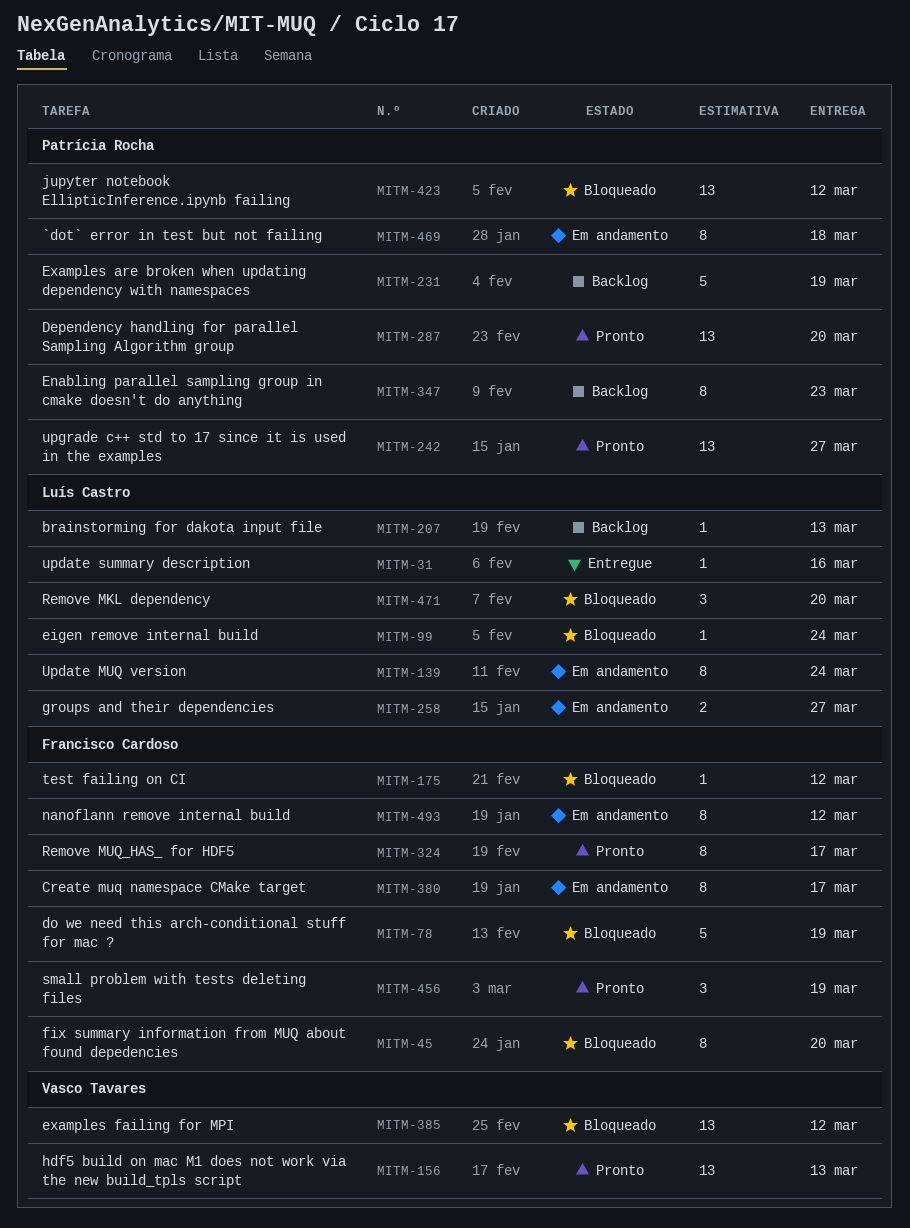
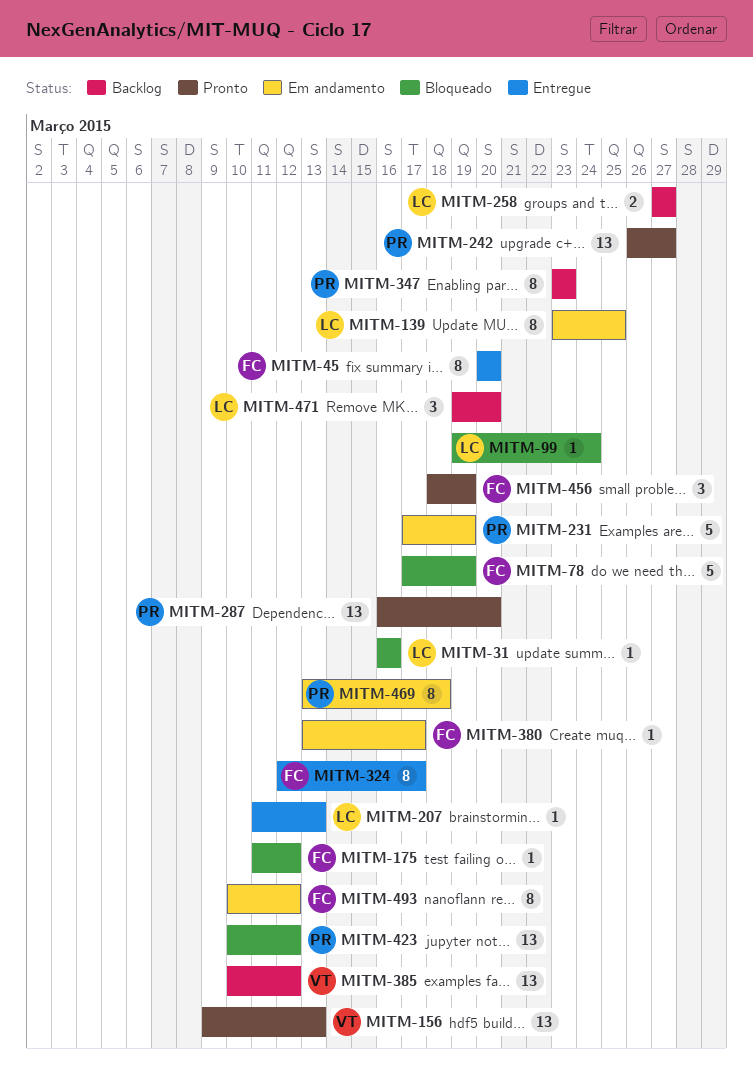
MITM-31, status: Entregue -> Bloqueado
MITM-45, status: Bloqueado -> Entregue
MITM-139, due: Mar 24 -> Mar 25
MITM-207, status: Backlog -> Entregue
MITM-231, status: Backlog -> Em andamento
MITM-258, status: Em andamento -> Backlog
MITM-324, status: Pronto -> Entregue
MITM-380, estimate: 8 -> 1
MITM-385, status: Bloqueado -> Backlog
MITM-471, status: Bloqueado -> Backlog

